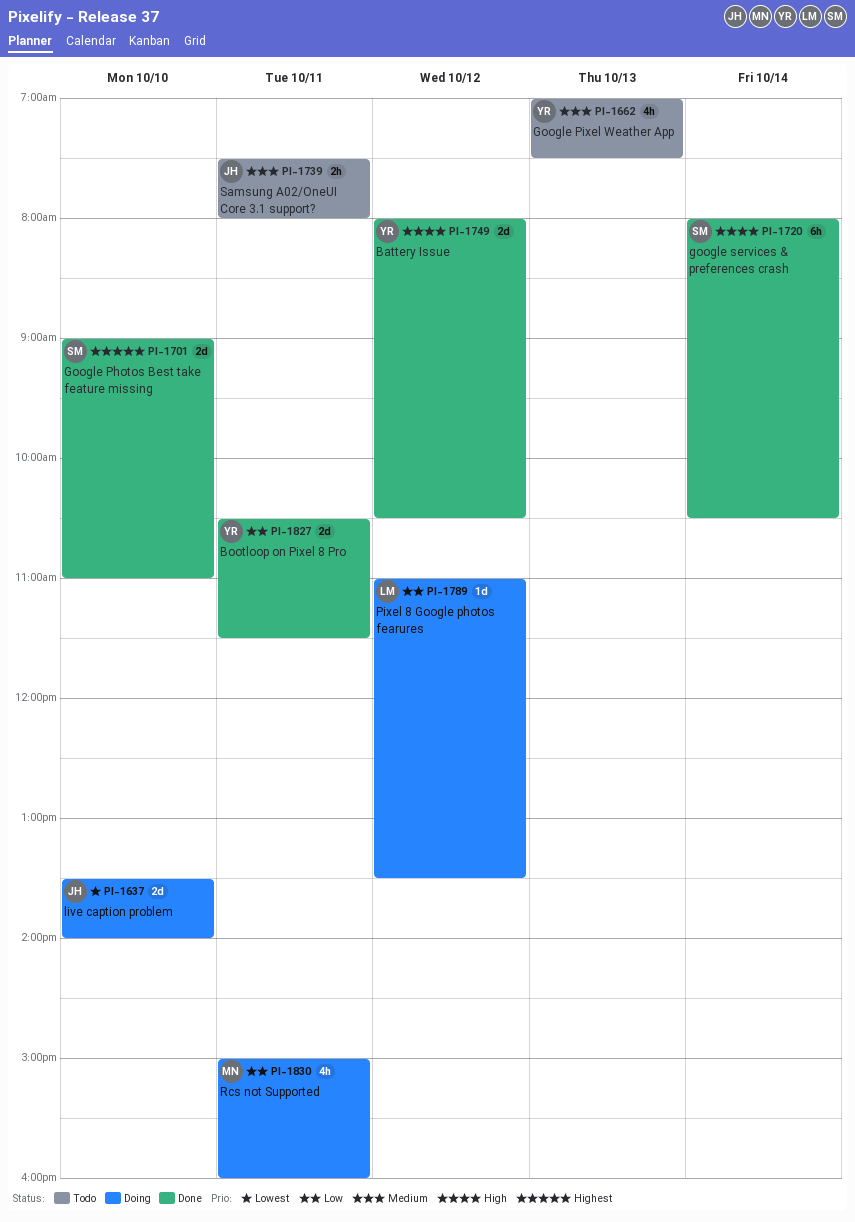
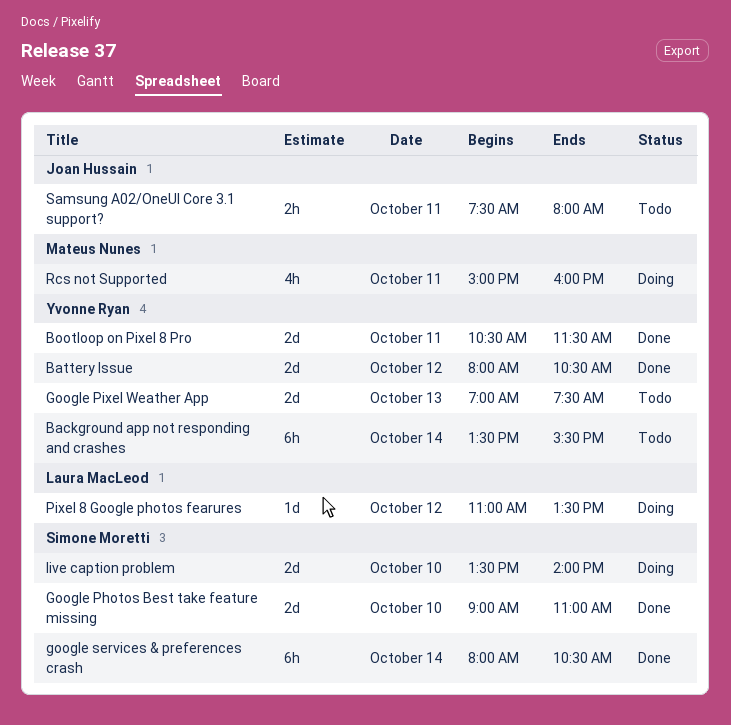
Background app not responding and crashes: none -> present
Google Pixel Weather App, estimate: 4h -> 2d
live caption problem, owner: Joan Hussain -> Simone Moretti

